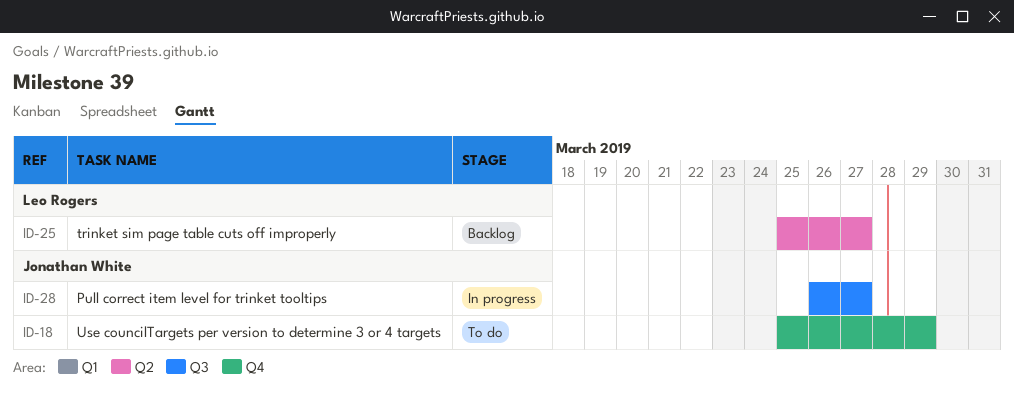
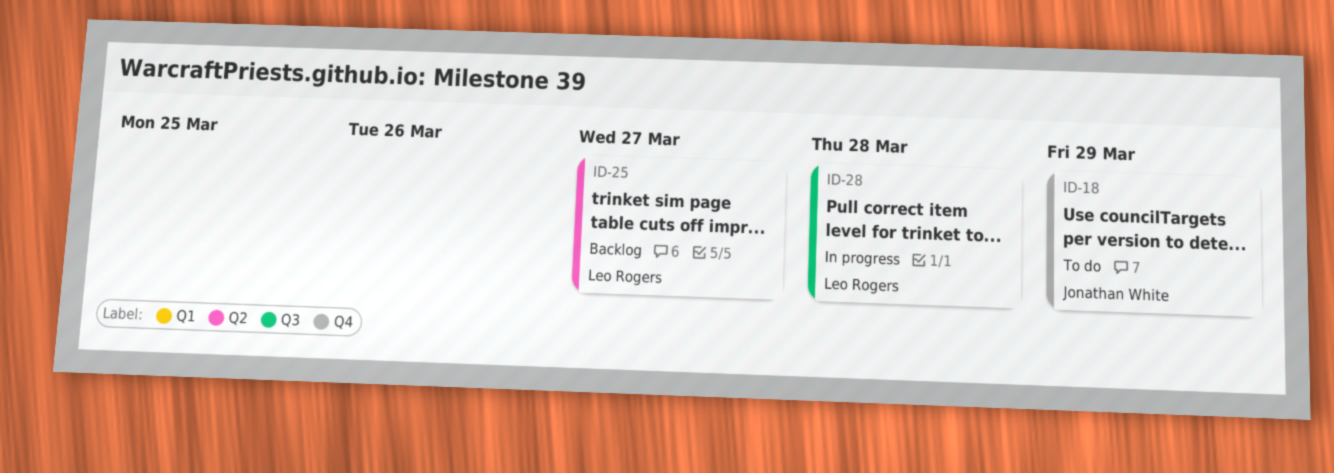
ID-28, owner: Jonathan White -> Leo Rogers
ID-28, due: Mar 27 -> Mar 28

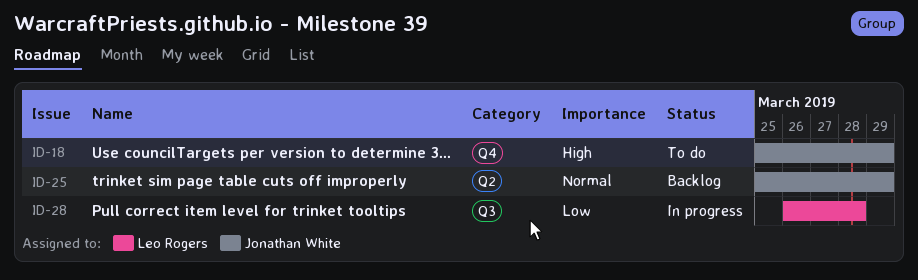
ID-25, owner: Leo Rogers -> Jonathan White
ID-25, due: Mar 27 -> Mar 29

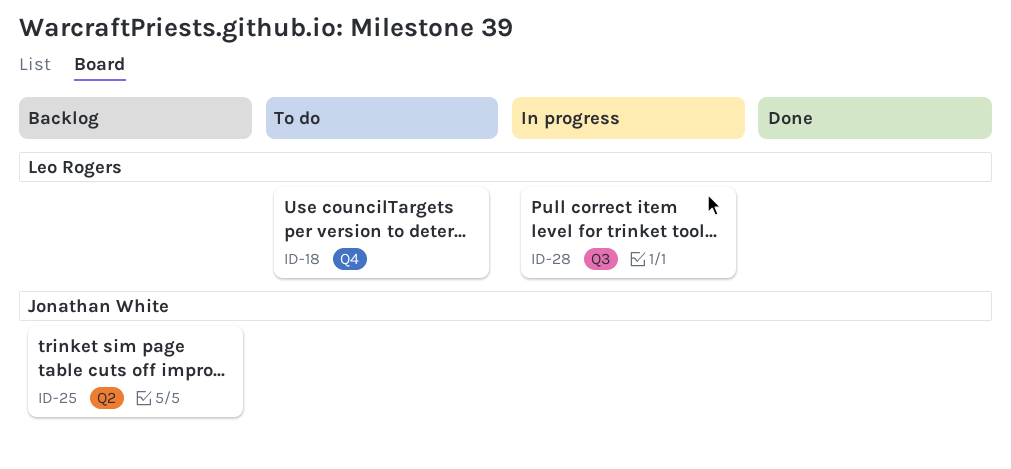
ID-18, owner: Jonathan White -> Leo Rogers

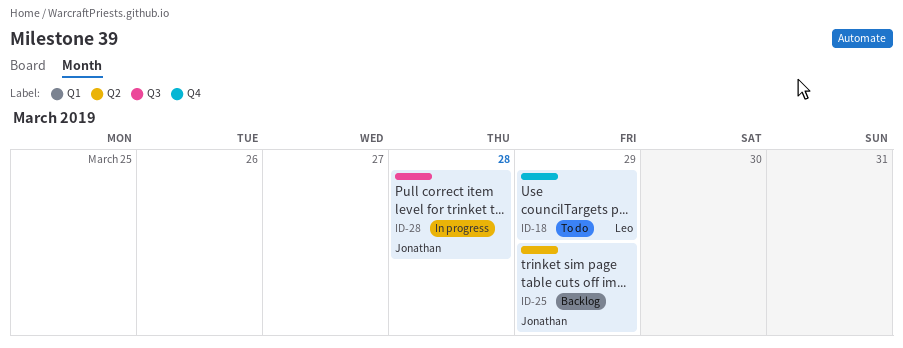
ID-28, owner: Leo Rogers -> Jonathan White

